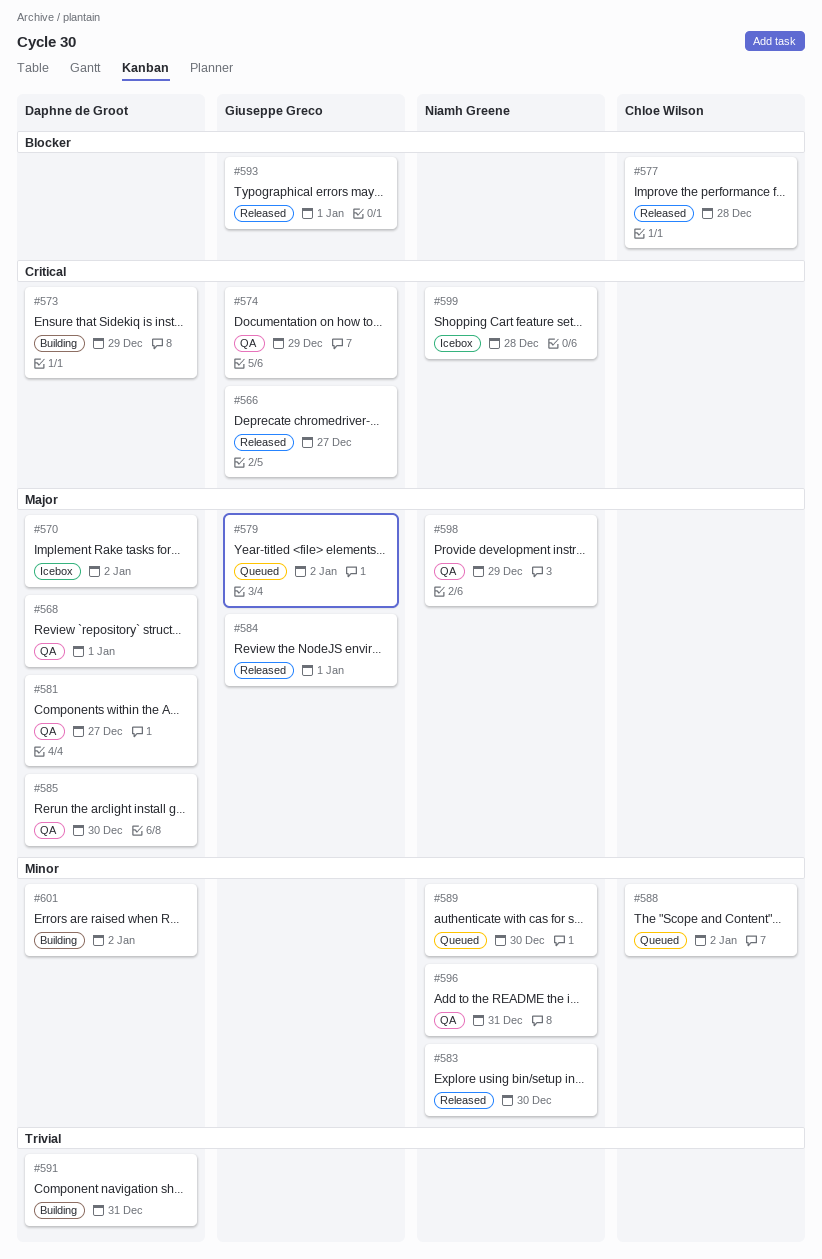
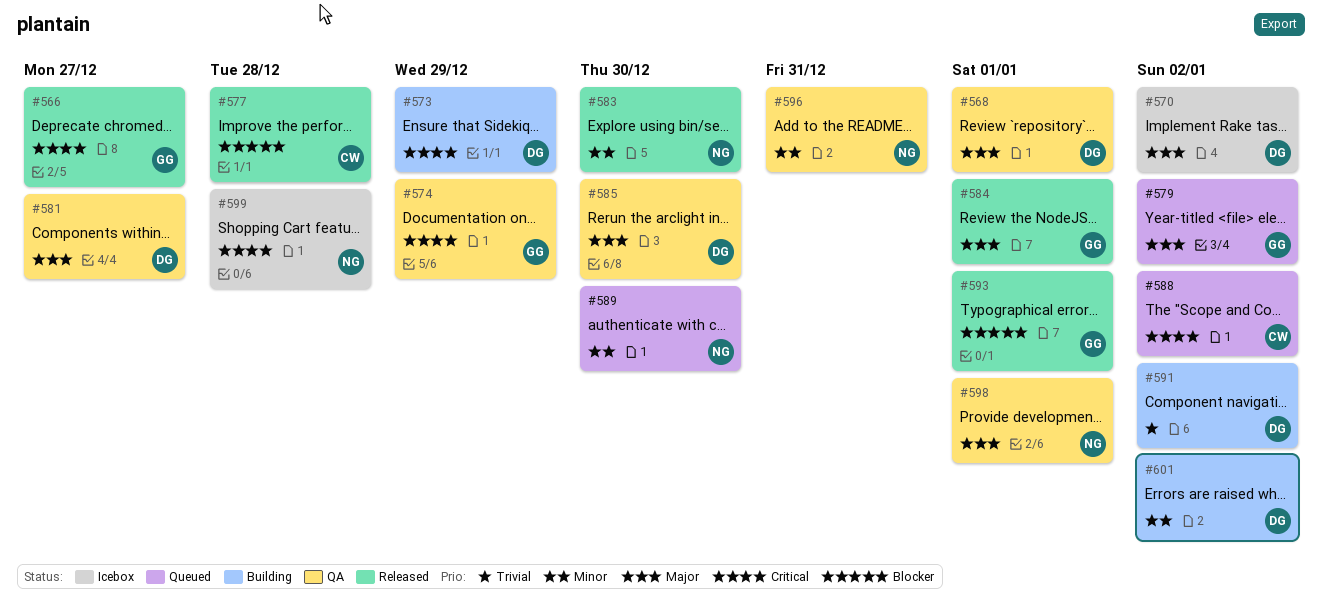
#588, priority: Minor -> Critical
#591, due: Dec 31 -> Jan 2
#598, due: Dec 29 -> Jan 1

